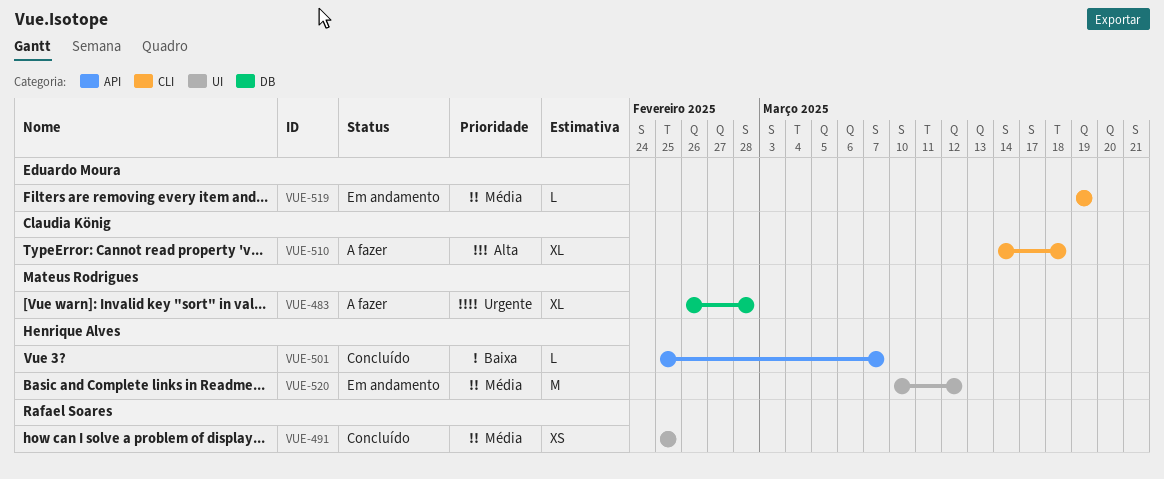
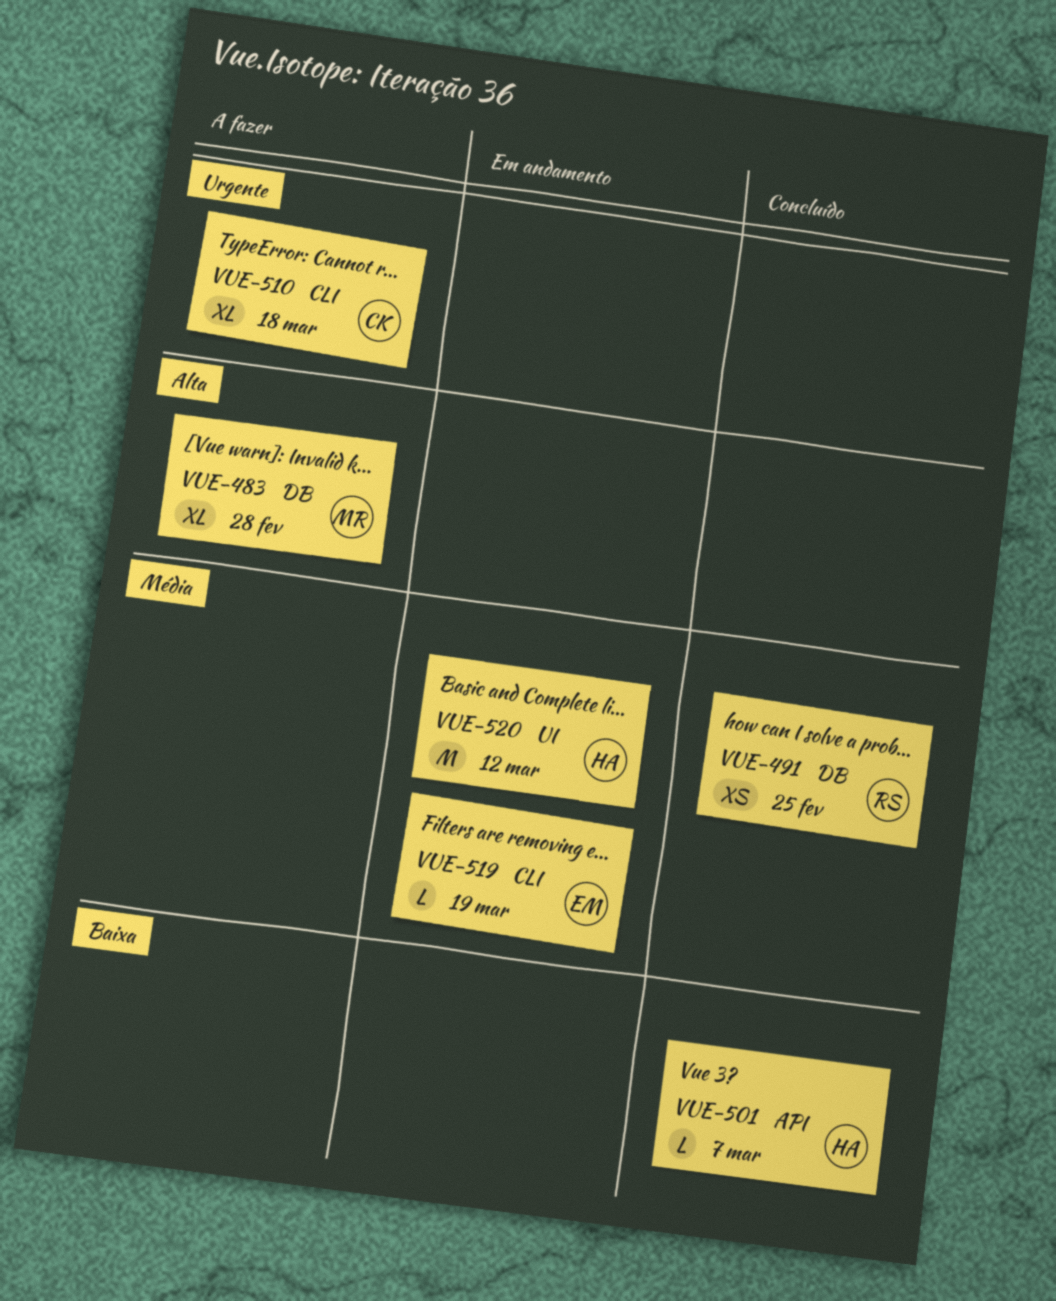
VUE-483, priority: Urgente -> Alta
VUE-491, label: UI -> DB
VUE-510, priority: Alta -> Urgente

